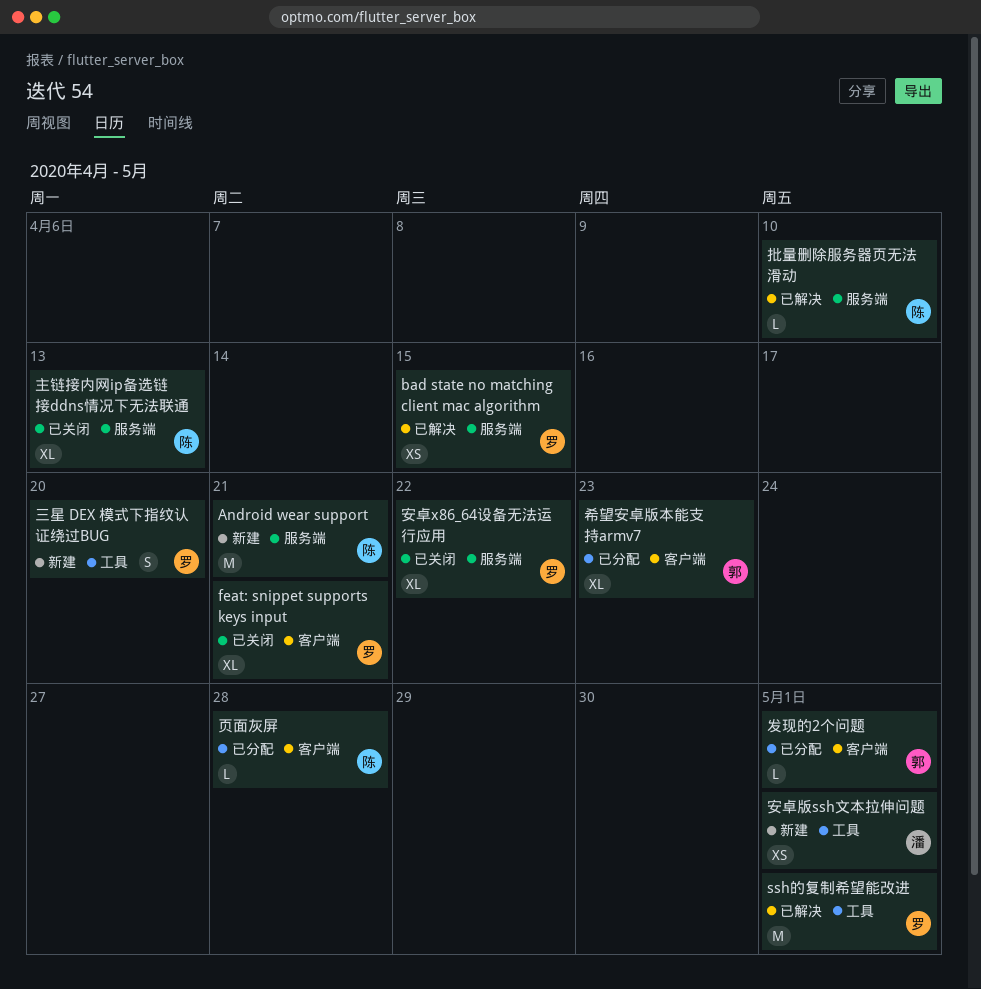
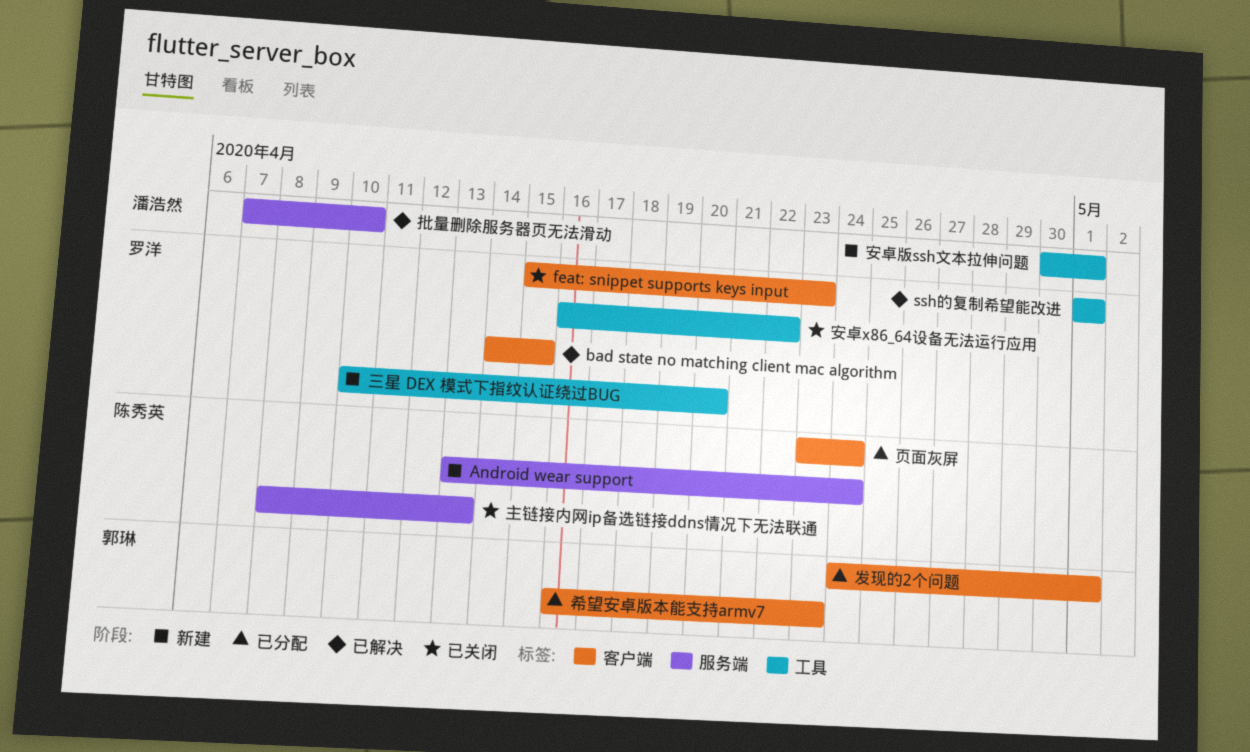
Android wear support, due: Apr 21 -> Apr 24
bad state no matching client mac algorithm, label: 服务端 -> 客户端
feat: snippet supports keys input, due: Apr 21 -> Apr 23
安卓x86_64设备无法运行应用, label: 服务端 -> 工具
批量删除服务器页无法滑动, owner: 陈秀英 -> 潘浩然
页面灰屏, due: Apr 28 -> Apr 24

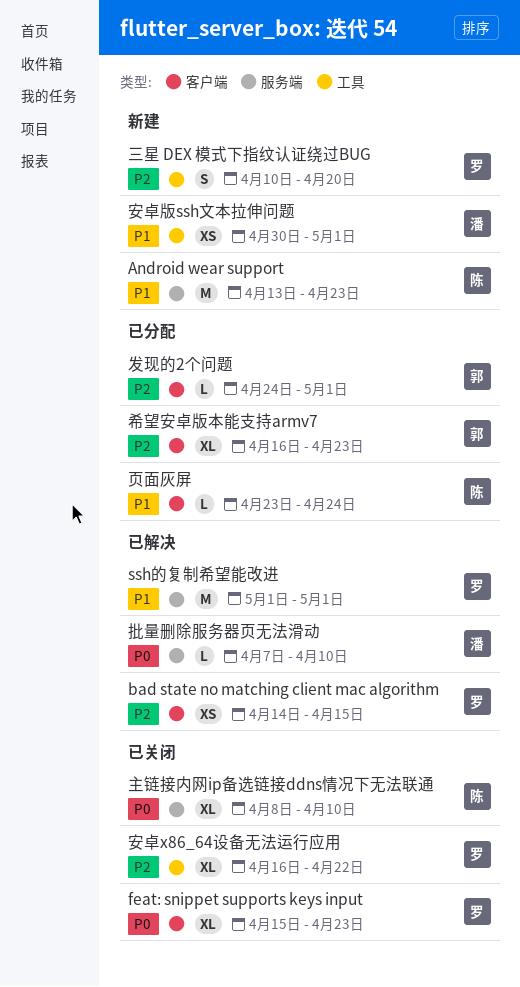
Android wear support, due: Apr 24 -> Apr 23
ssh的复制希望能改进, label: 工具 -> 服务端
主链接内网ip备选链接ddns情况下无法联通, due: Apr 13 -> Apr 10

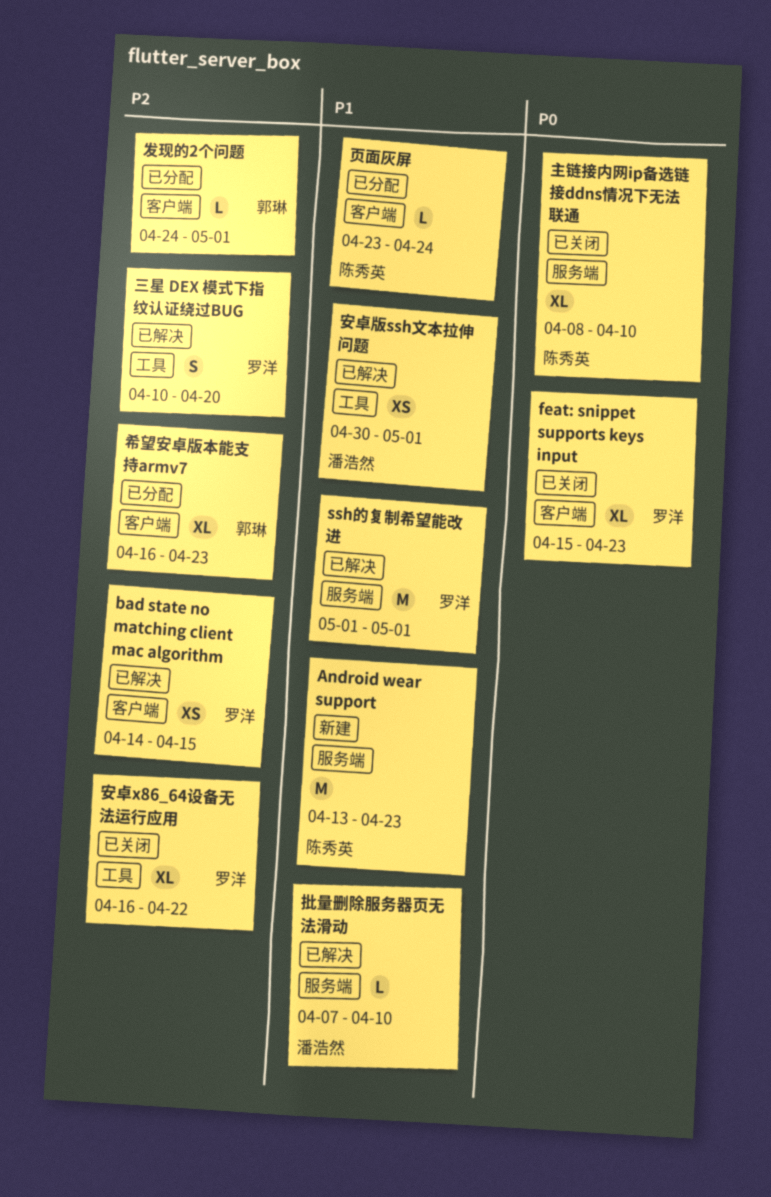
三星 DEX 模式下指纹认证绕过BUG, status: 新建 -> 已解决
安卓版ssh文本拉伸问题, status: 新建 -> 已解决
批量删除服务器页无法滑动, priority: P0 -> P1

